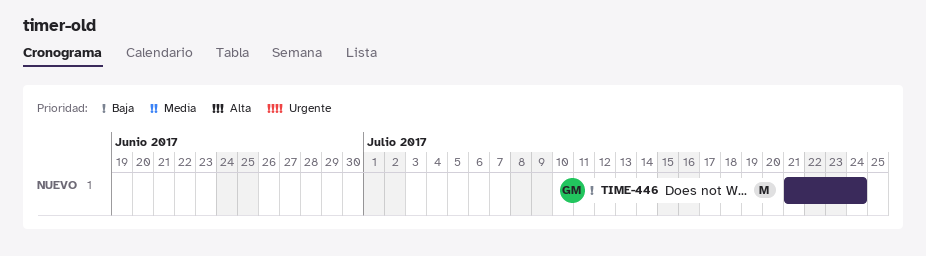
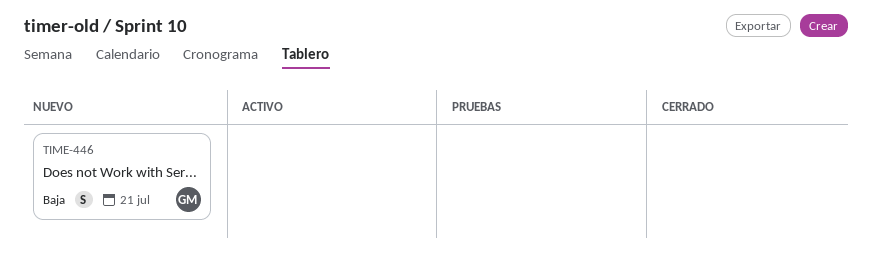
TIME-446, estimate: M -> S
TIME-446, due: Jul 24 -> Jul 21

